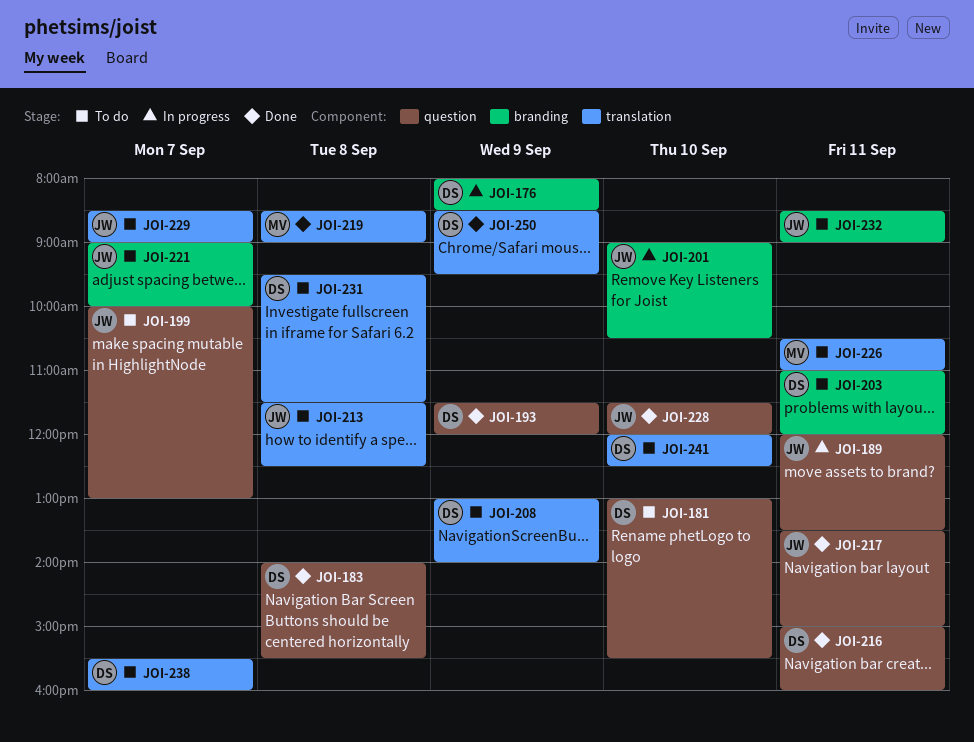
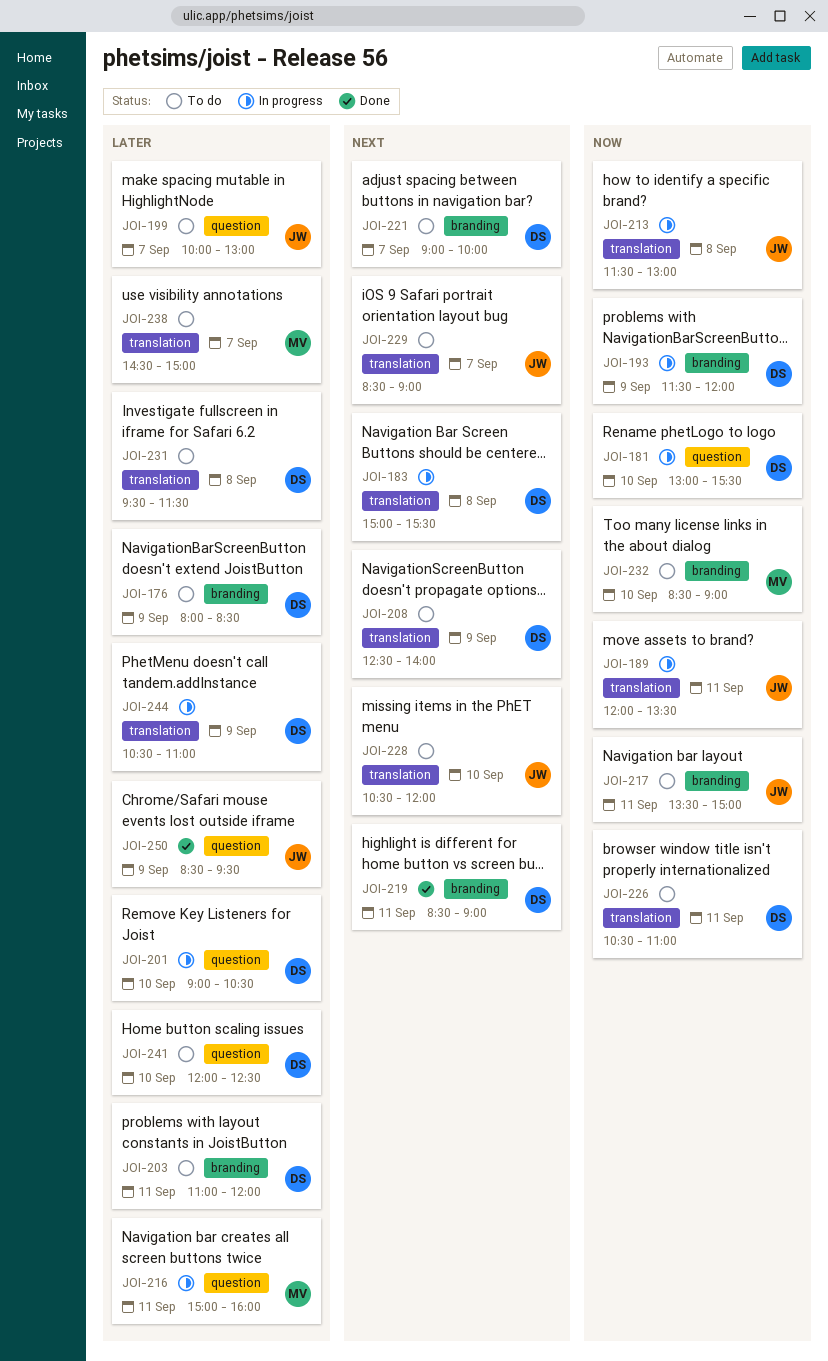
JOI-176, status: In progress -> To do
JOI-181, status: To do -> In progress
JOI-183, status: Done -> In progress
JOI-183, label: question -> translation
JOI-183, begins: 14:00 -> 15:00
JOI-189, label: question -> translation
JOI-193, status: Done -> In progress
JOI-193, label: question -> branding
JOI-201, owner: JW -> DS
JOI-201, label: branding -> question
JOI-208, begins: 13:00 -> 12:30
JOI-213, status: To do -> In progress
JOI-213, ends: 12:30 -> 13:00
JOI-216, status: Done -> In progress
JOI-216, owner: DS -> MV
JOI-217, status: Done -> To do
JOI-217, label: question -> branding
JOI-219, owner: MV -> DS
JOI-219, label: translation -> branding
JOI-219, day: Sep 8 -> Sep 11
JOI-221, owner: JW -> DS
JOI-226, owner: MV -> DS
JOI-228, status: Done -> To do
JOI-228, label: question -> translation
JOI-228, begins: 11:30 -> 10:30
JOI-232, owner: JW -> MV
JOI-232, day: Sep 11 -> Sep 10
JOI-238, owner: DS -> MV
JOI-238, begins: 15:30 -> 14:30
JOI-238, ends: 16:00 -> 15:00
JOI-241, label: translation -> question
JOI-244: none -> present
JOI-250, owner: DS -> JW
JOI-250, label: translation -> question

